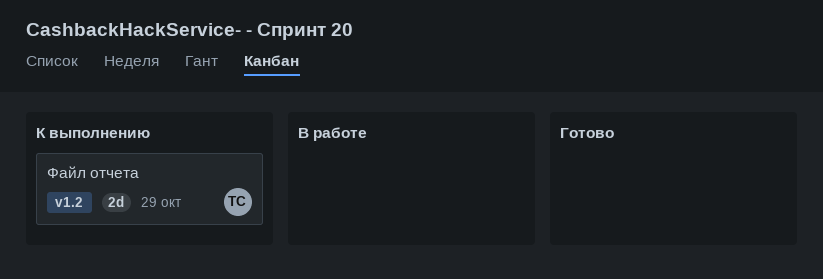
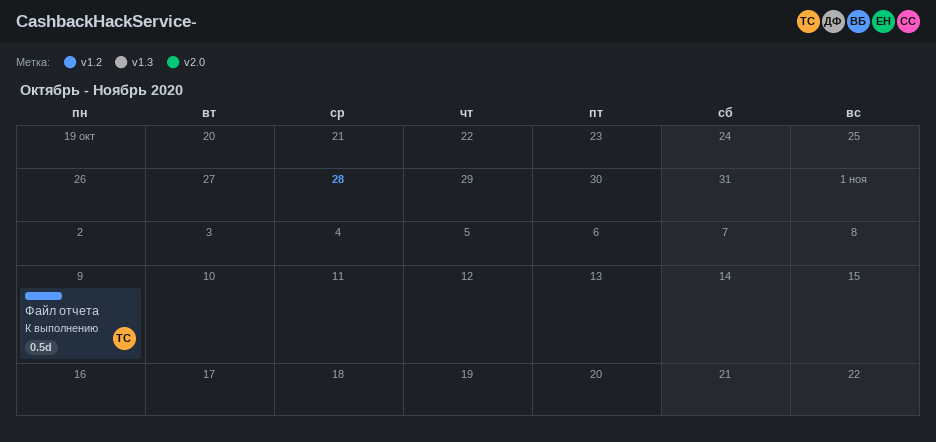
Файл отчета, estimate: 2d -> 0.5d
Файл отчета, due: Oct 29 -> Nov 9

